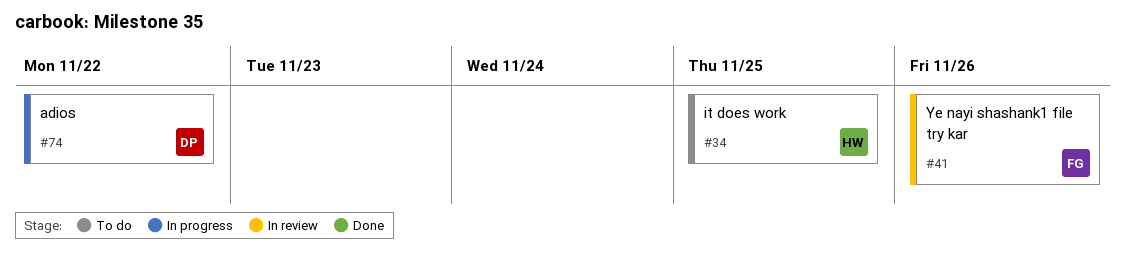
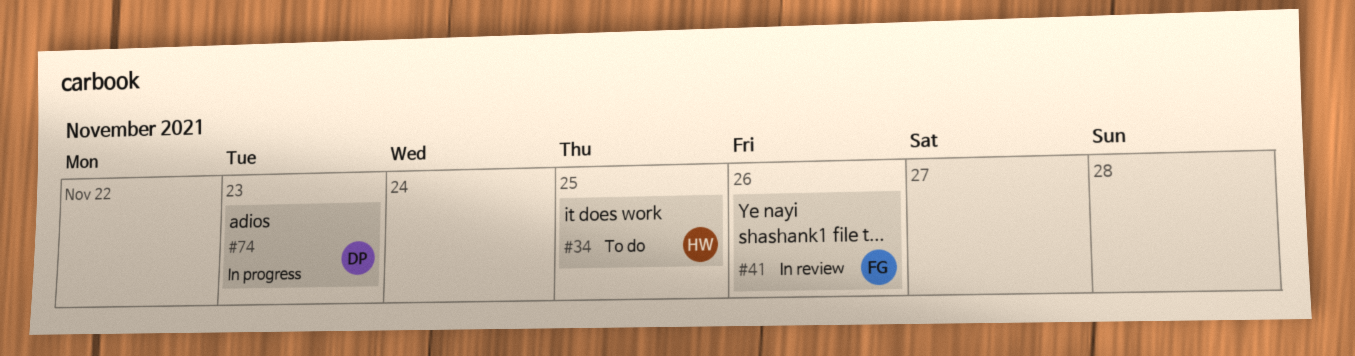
#74, due: Nov 22 -> Nov 23

